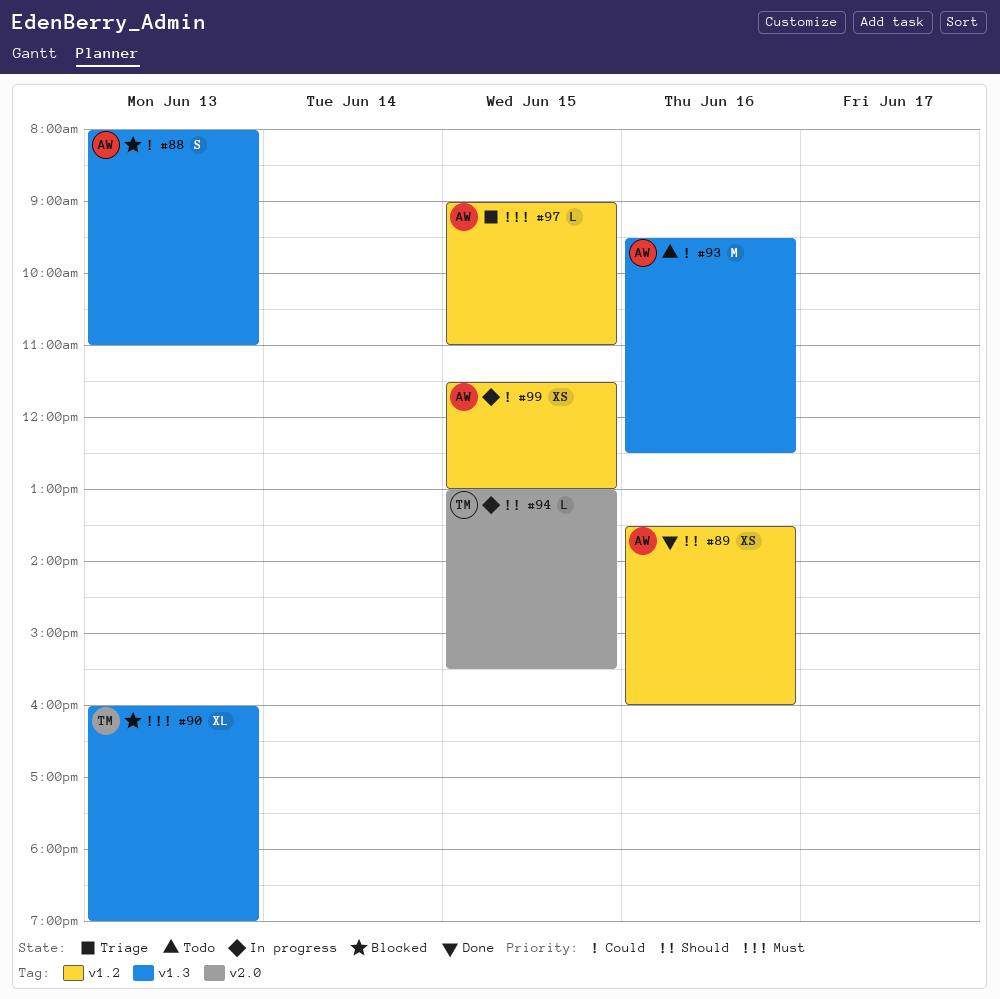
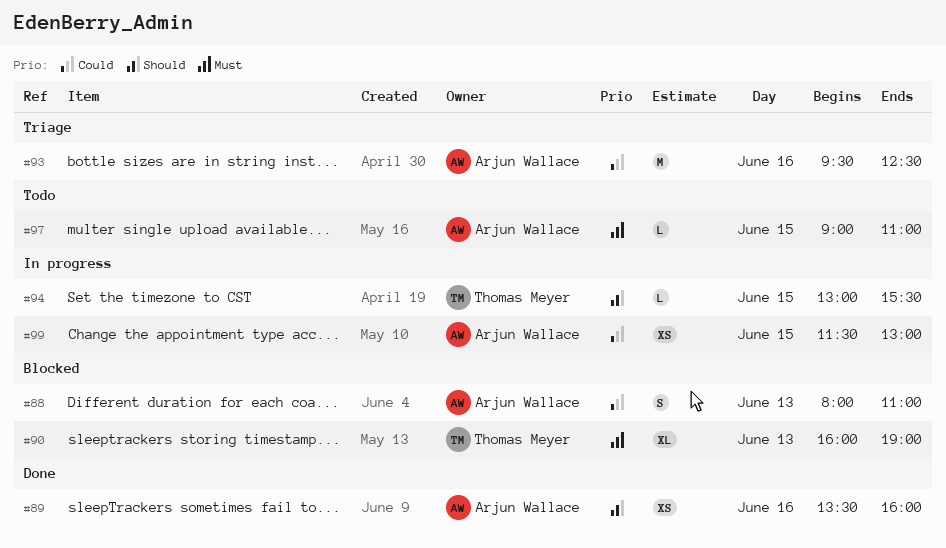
#93, status: Todo -> Triage
#97, status: Triage -> Todo

